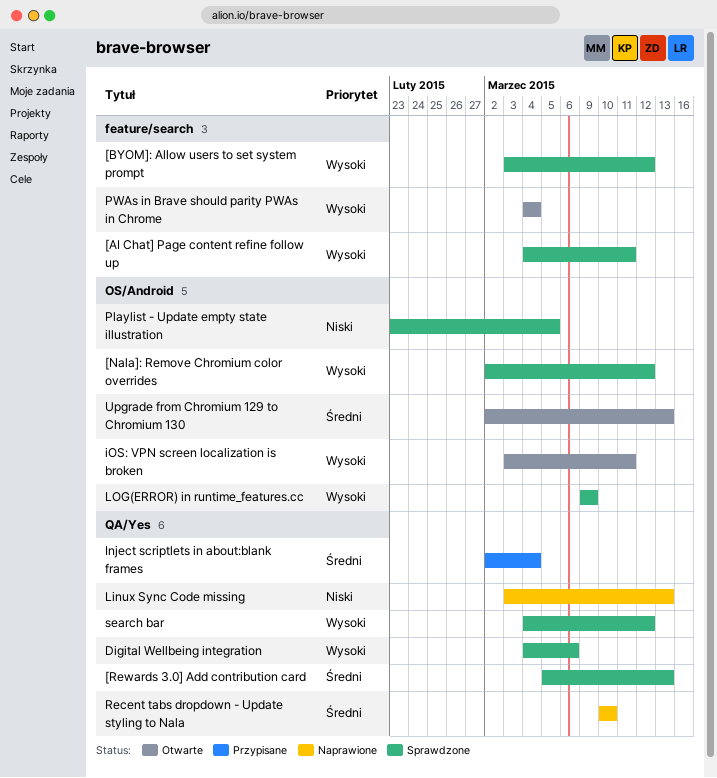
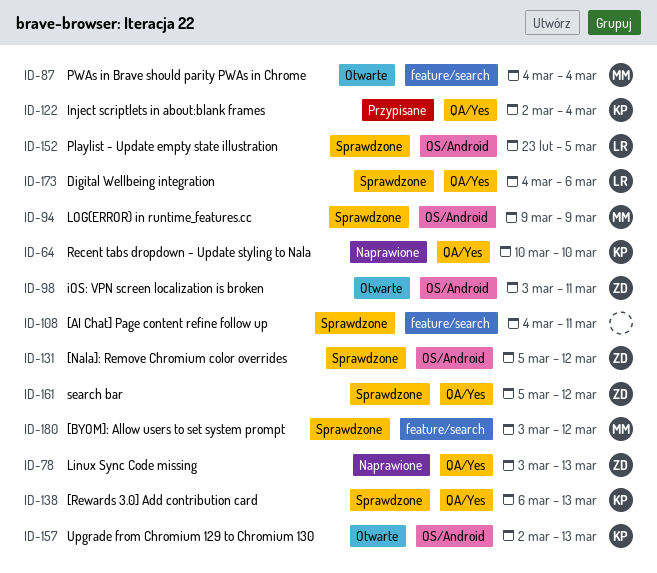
[Nala]: Remove Chromium color overrides, start: Mar 2 -> Mar 5
[Rewards 3.0] Add contribution card, start: Mar 5 -> Mar 6
search bar, start: Mar 4 -> Mar 5

